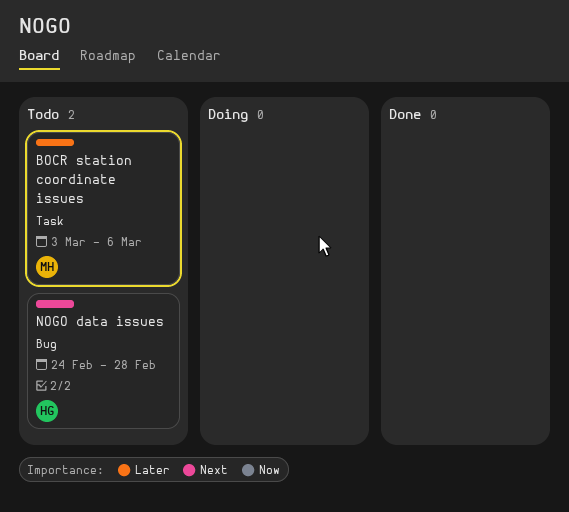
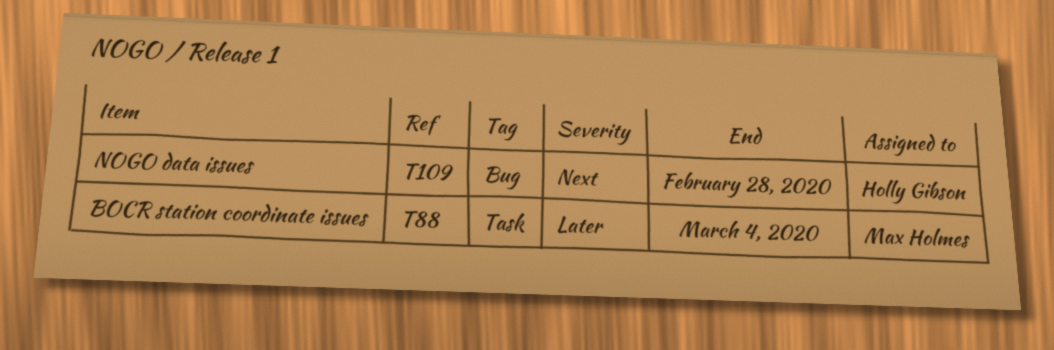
BOCR station coordinate issues, due: Mar 6 -> Mar 4

